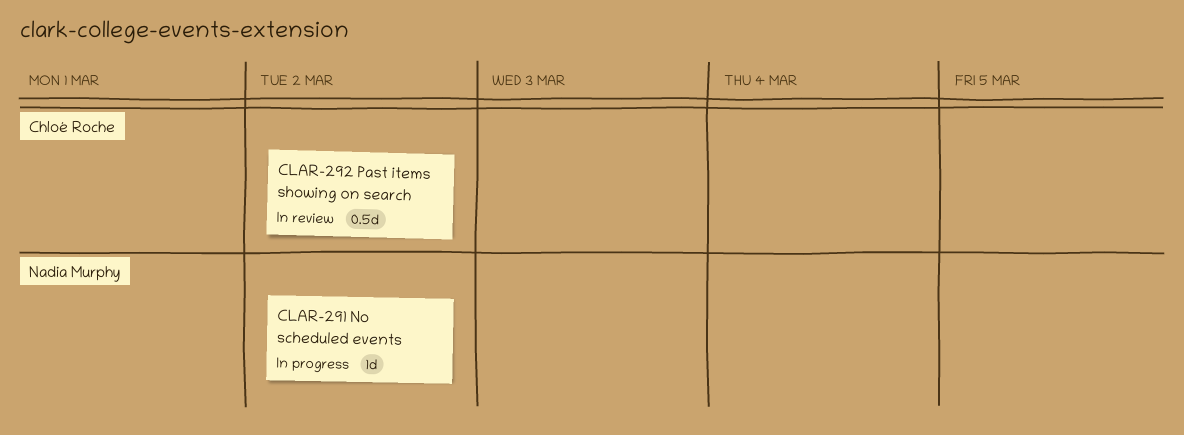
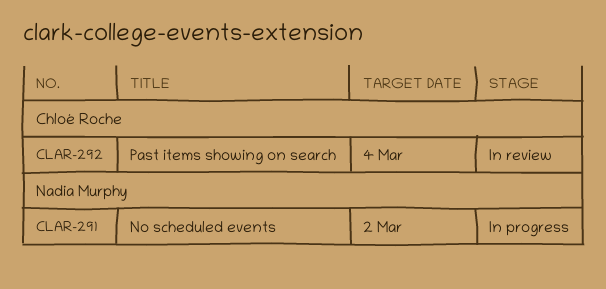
CLAR-292, due: Mar 2 -> Mar 4

